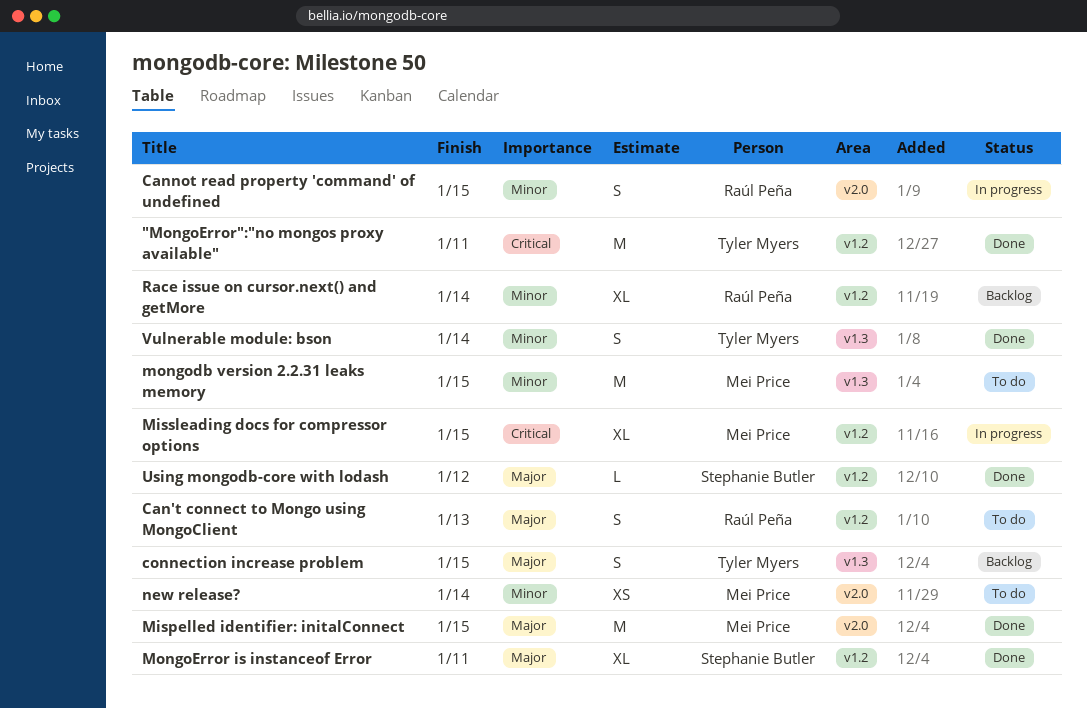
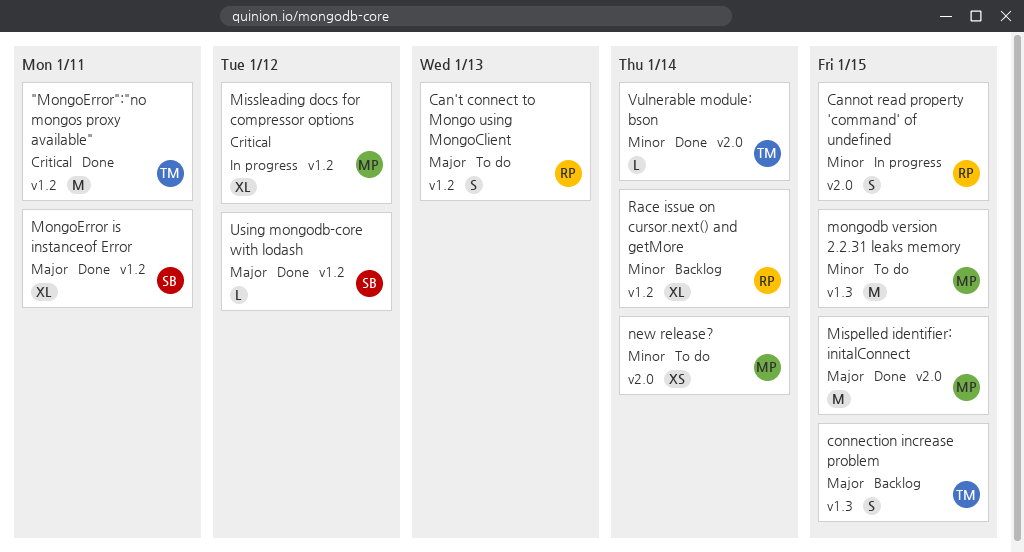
Missleading docs for compressor options, due: Jan 15 -> Jan 12
Vulnerable module: bson, label: v1.3 -> v2.0
Vulnerable module: bson, estimate: S -> L

